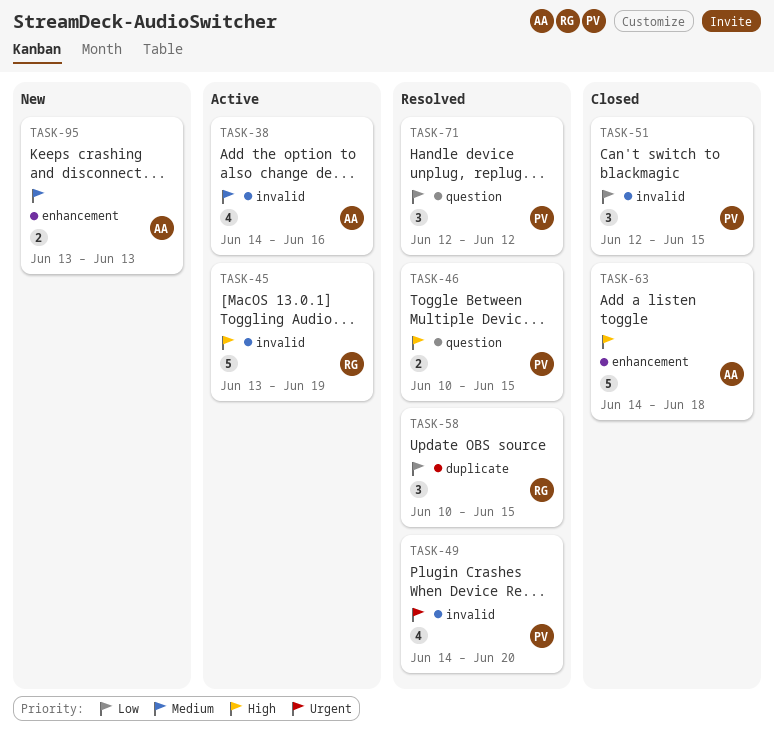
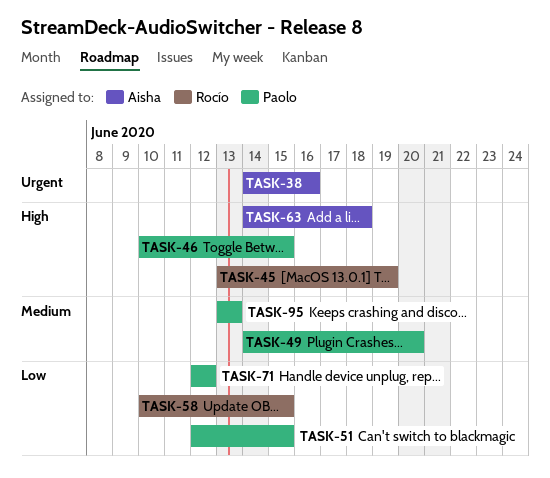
TASK-38, priority: Medium -> Urgent
TASK-49, priority: Urgent -> Medium
TASK-95, owner: Aisha -> Paolo

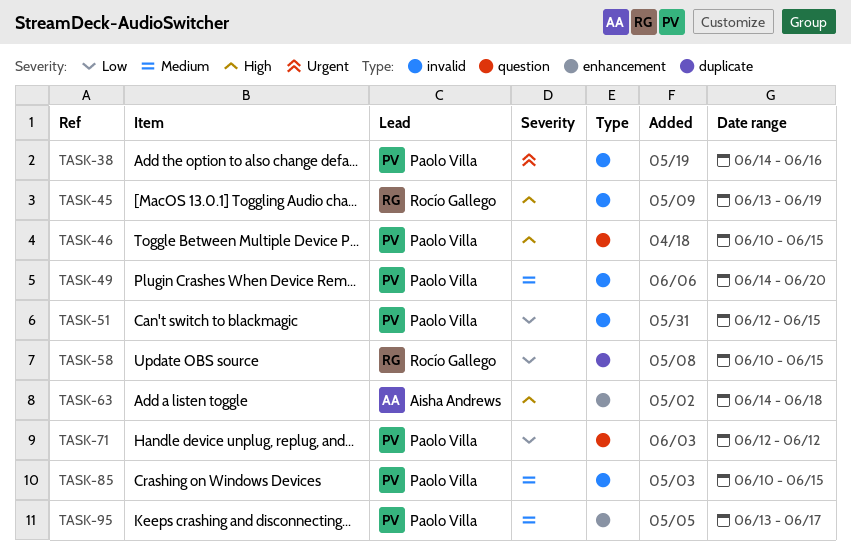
TASK-38, owner: Aisha Andrews -> Paolo Villa
TASK-85: none -> present
TASK-95, due: Jun 13 -> Jun 17

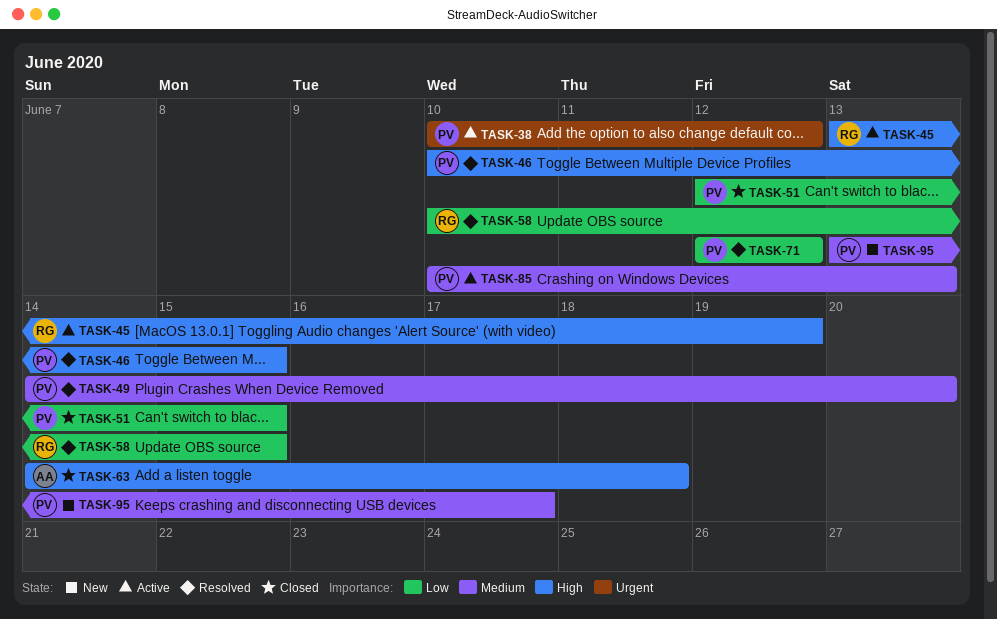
TASK-38, start: Jun 14 -> Jun 10
TASK-38, due: Jun 16 -> Jun 12
TASK-85, due: Jun 15 -> Jun 13

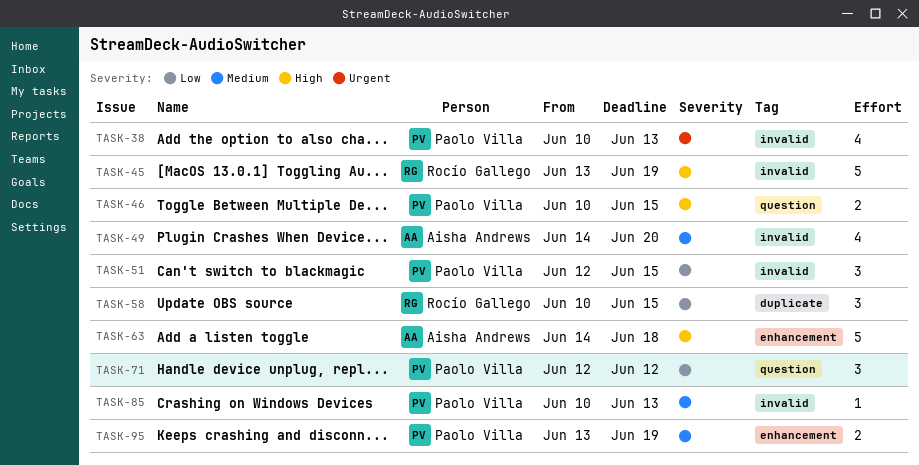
TASK-38, due: Jun 12 -> Jun 13
TASK-49, owner: Paolo Villa -> Aisha Andrews
TASK-95, due: Jun 17 -> Jun 19

